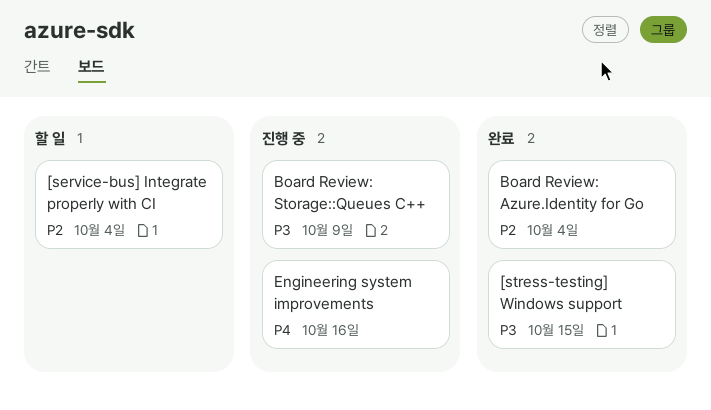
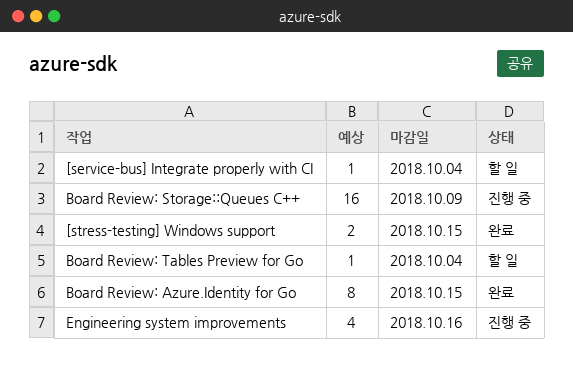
Board Review: Azure.Identity for Go, due: Oct 4 -> Oct 15
Board Review: Tables Preview for Go: none -> present

